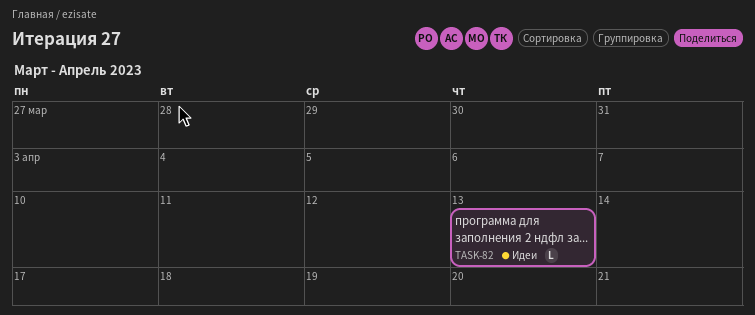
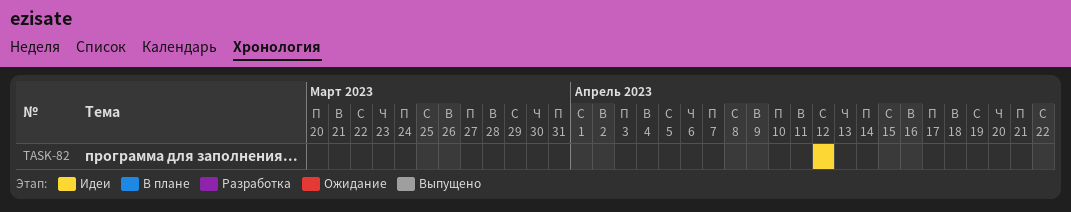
TASK-82, due: Apr 13 -> Apr 12

